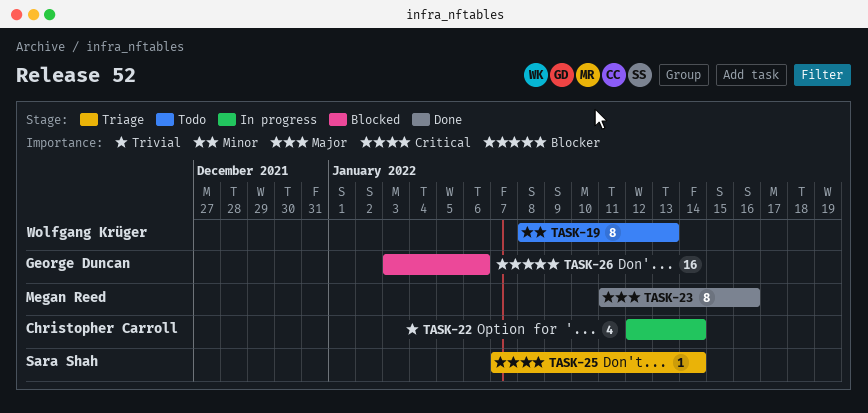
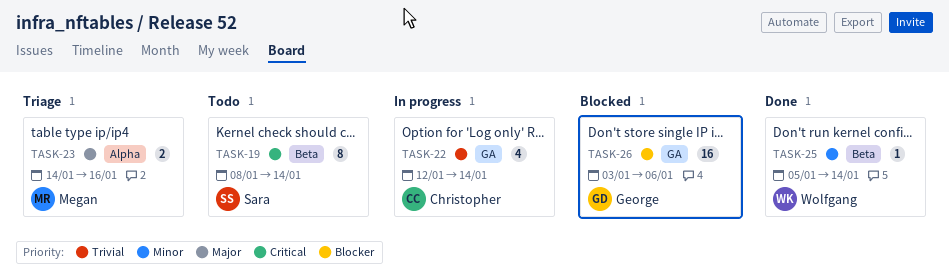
TASK-19, owner: Wolfgang Krüger -> Sara Shah
TASK-19, priority: Minor -> Critical
TASK-19, due: Jan 13 -> Jan 14
TASK-23, status: Done -> Triage
TASK-23, estimate: 8 -> 2
TASK-23, start: Jan 11 -> Jan 14
TASK-25, status: Triage -> Done
TASK-25, owner: Sara Shah -> Wolfgang Krüger
TASK-25, priority: Critical -> Minor
TASK-25, start: Jan 7 -> Jan 5

